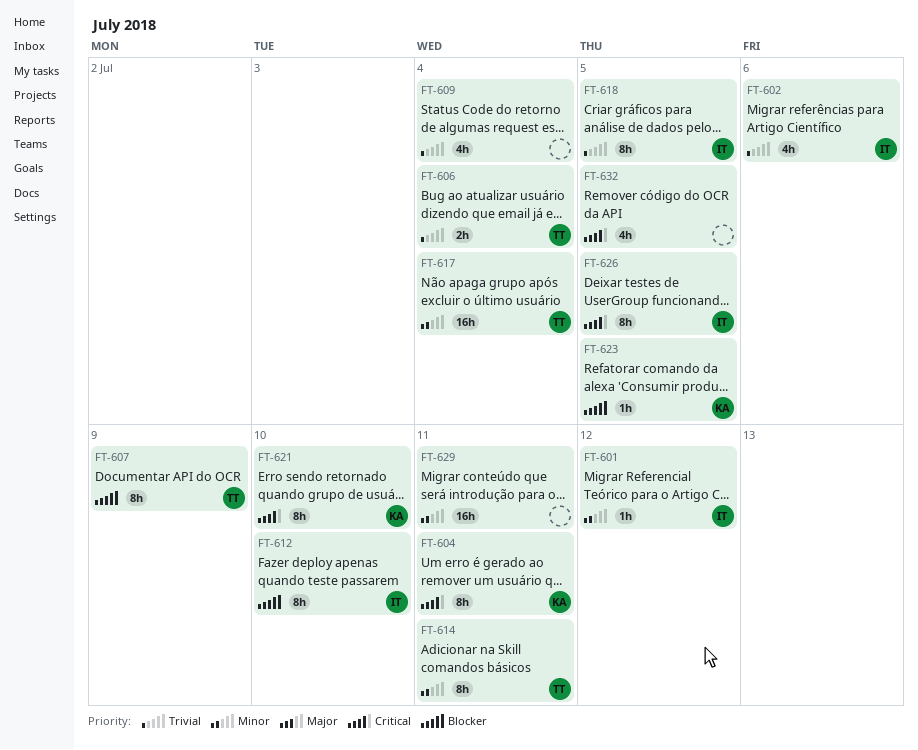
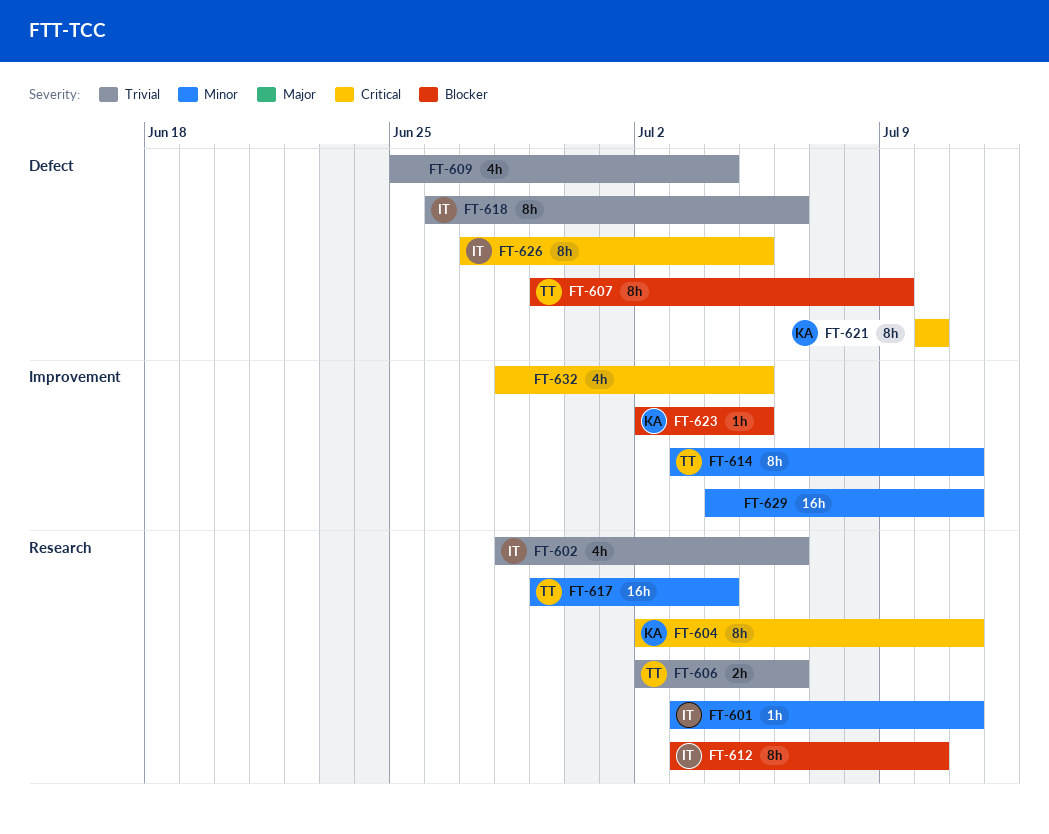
FT-601, due: Jul 12 -> Jul 11
FT-606, due: Jul 4 -> Jul 6
FT-618, due: Jul 5 -> Jul 6

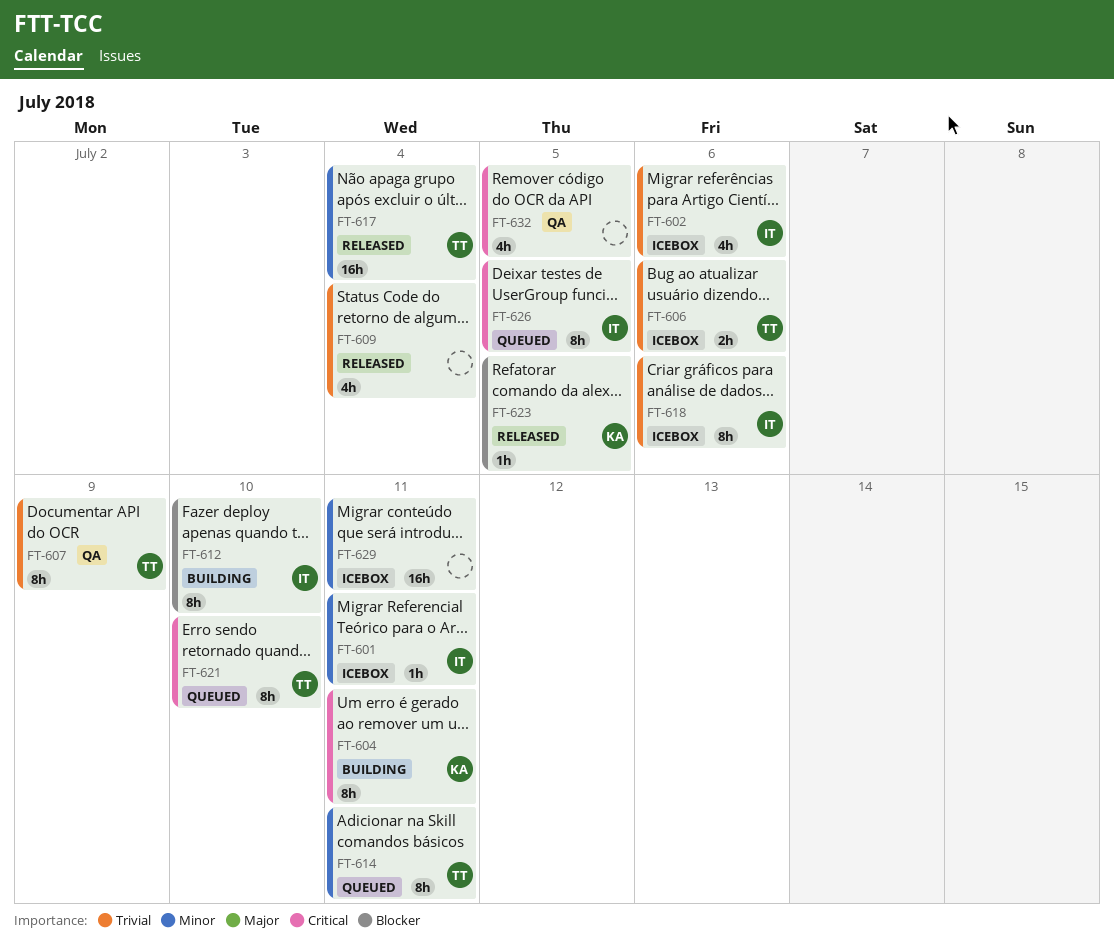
FT-607, priority: Blocker -> Trivial
FT-621, owner: KA -> TT

